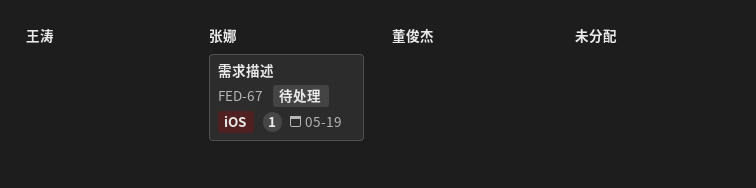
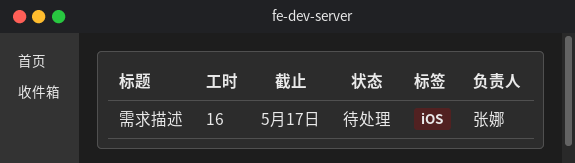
需求描述, estimate: 1 -> 16
需求描述, due: May 19 -> May 17

